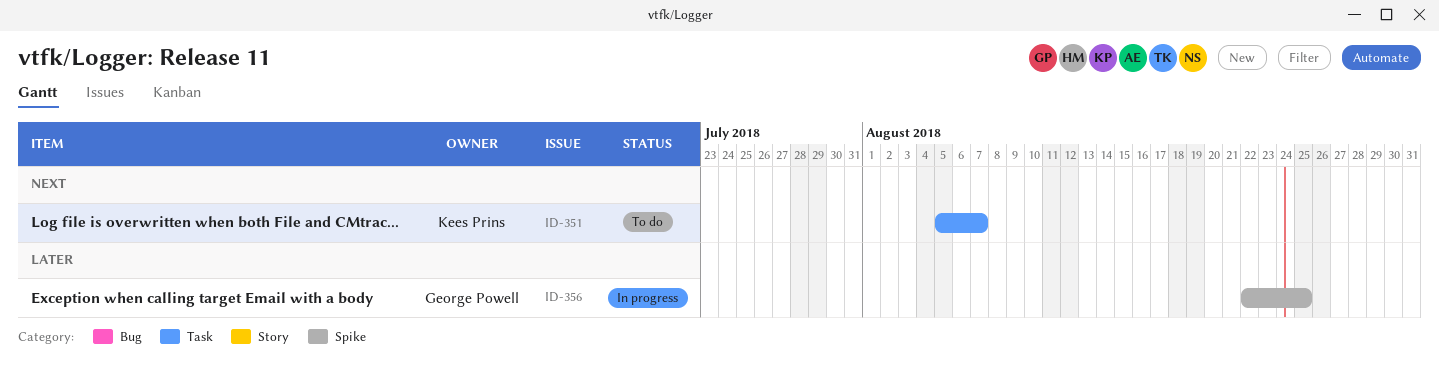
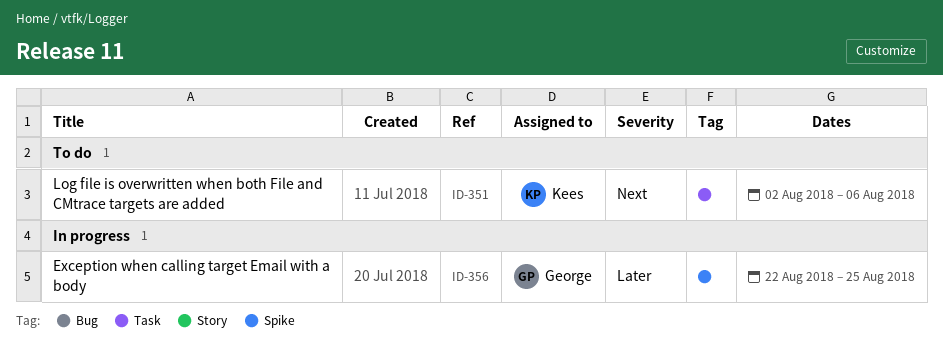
ID-351, start: Aug 5 -> Aug 2
ID-351, due: Aug 7 -> Aug 6

